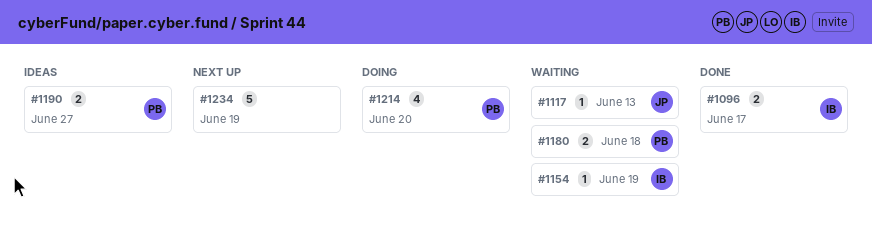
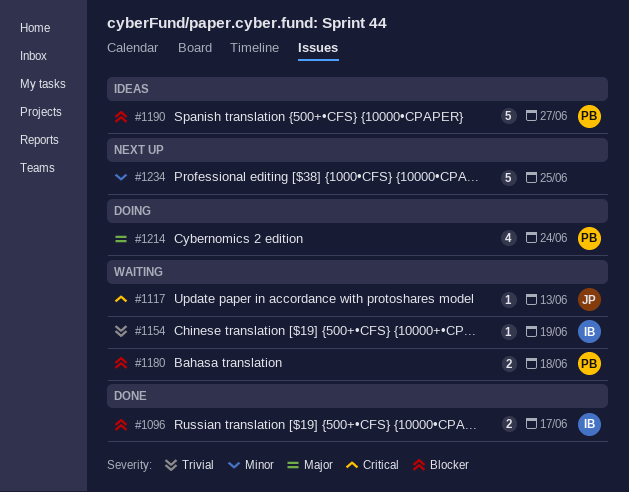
#1190, estimate: 2 -> 5
#1214, due: Jun 20 -> Jun 24
#1234, due: Jun 19 -> Jun 25

